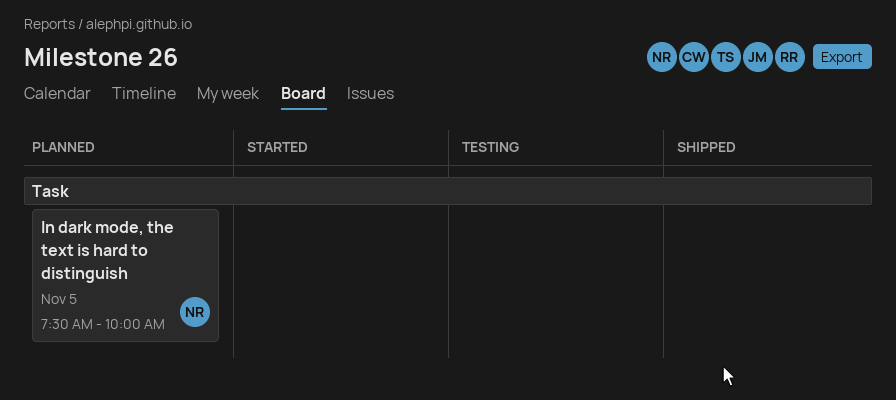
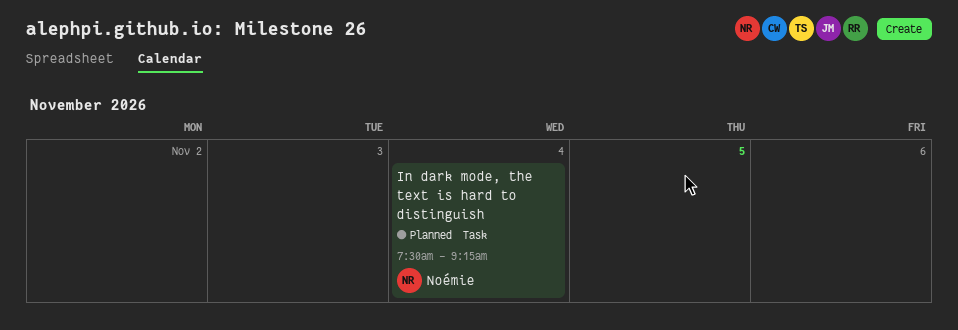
In dark mode, the text is hard to distinguish, day: Nov 5 -> Nov 4
In dark mode, the text is hard to distinguish, ends: 10:00 -> 09:15

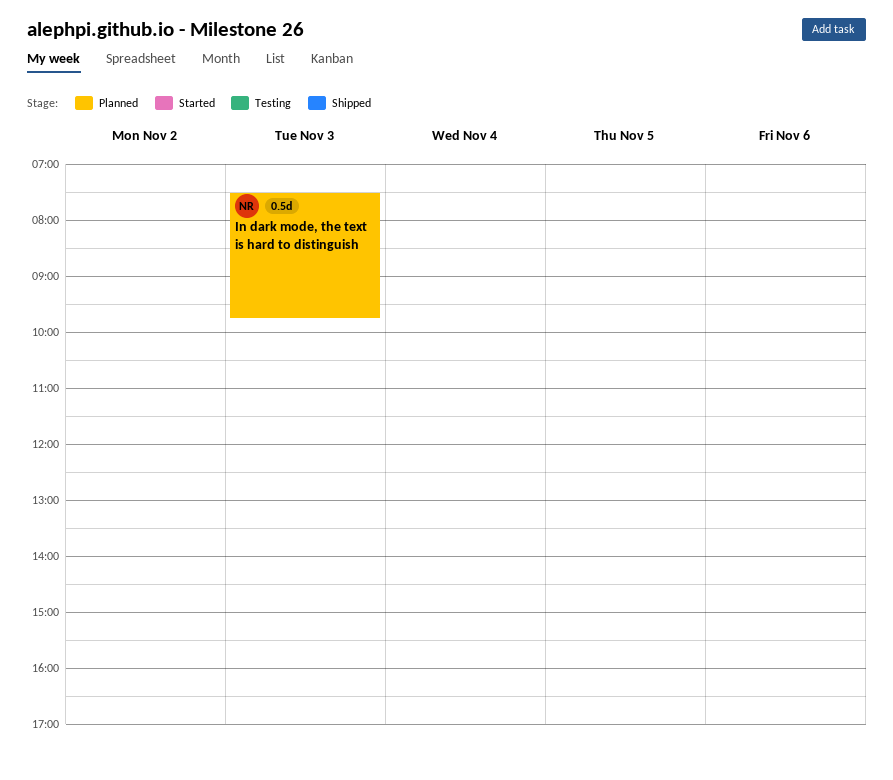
In dark mode, the text is hard to distinguish, day: Nov 4 -> Nov 3
In dark mode, the text is hard to distinguish, ends: 09:15 -> 09:45

